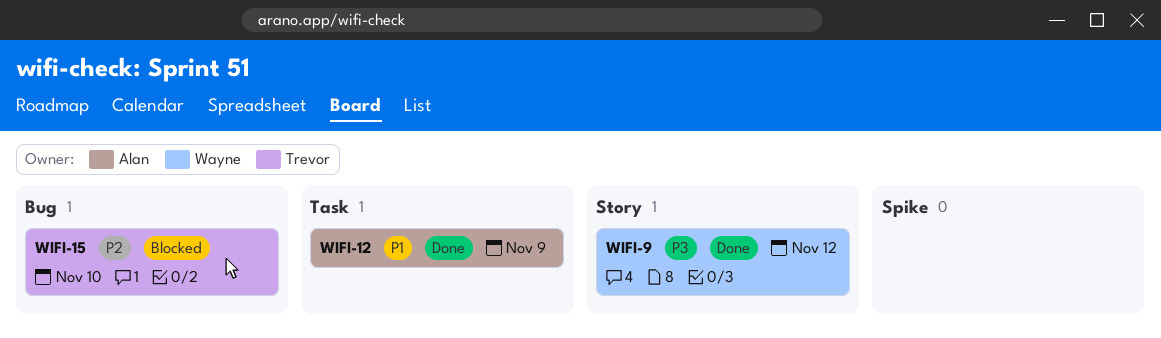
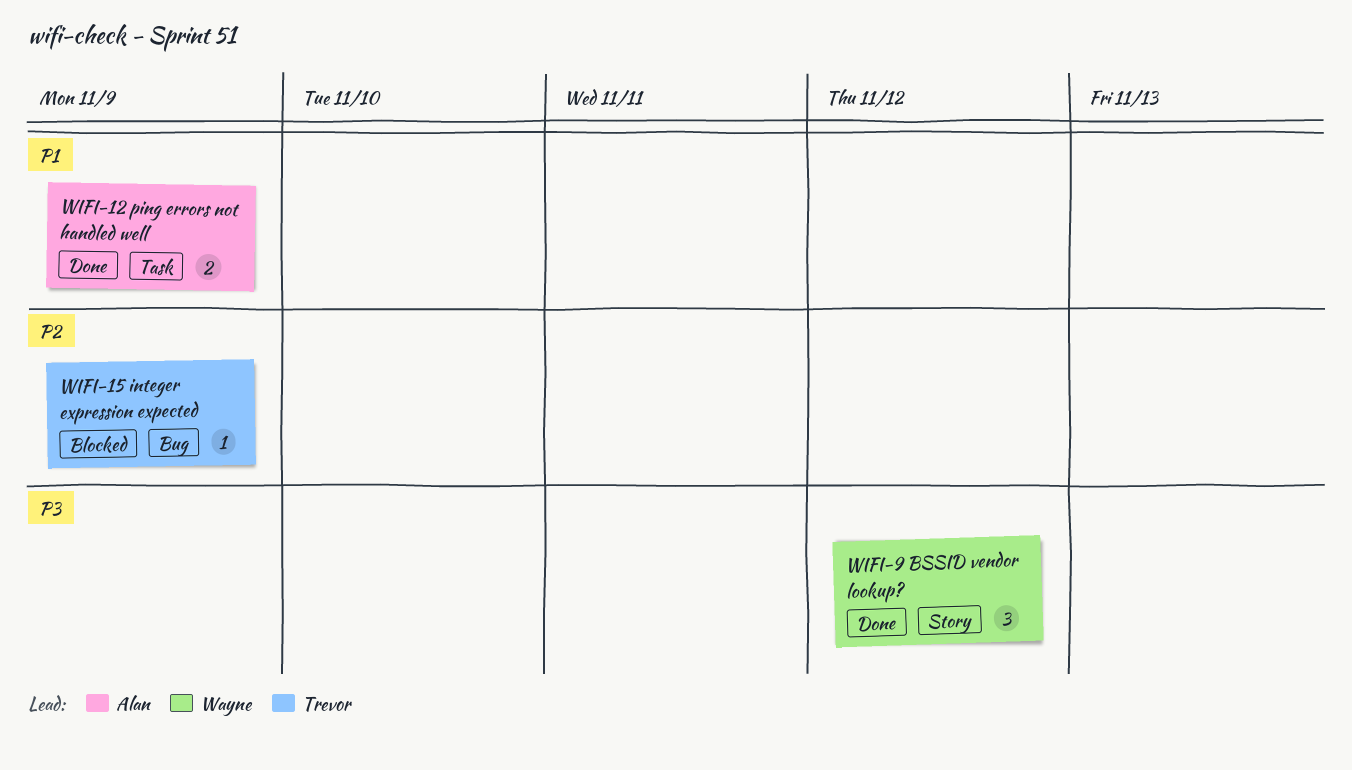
WIFI-15, due: Nov 10 -> Nov 9

